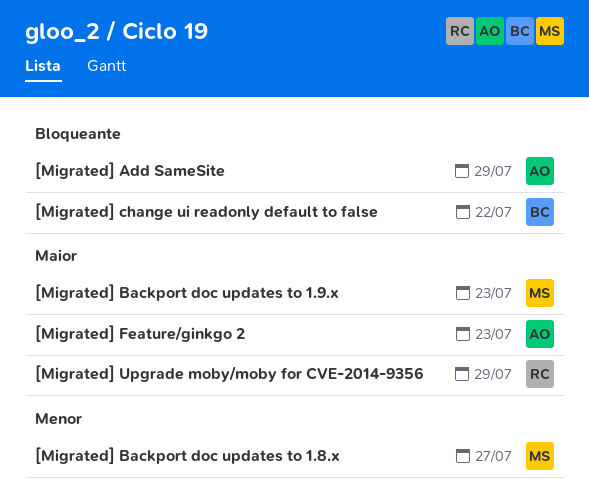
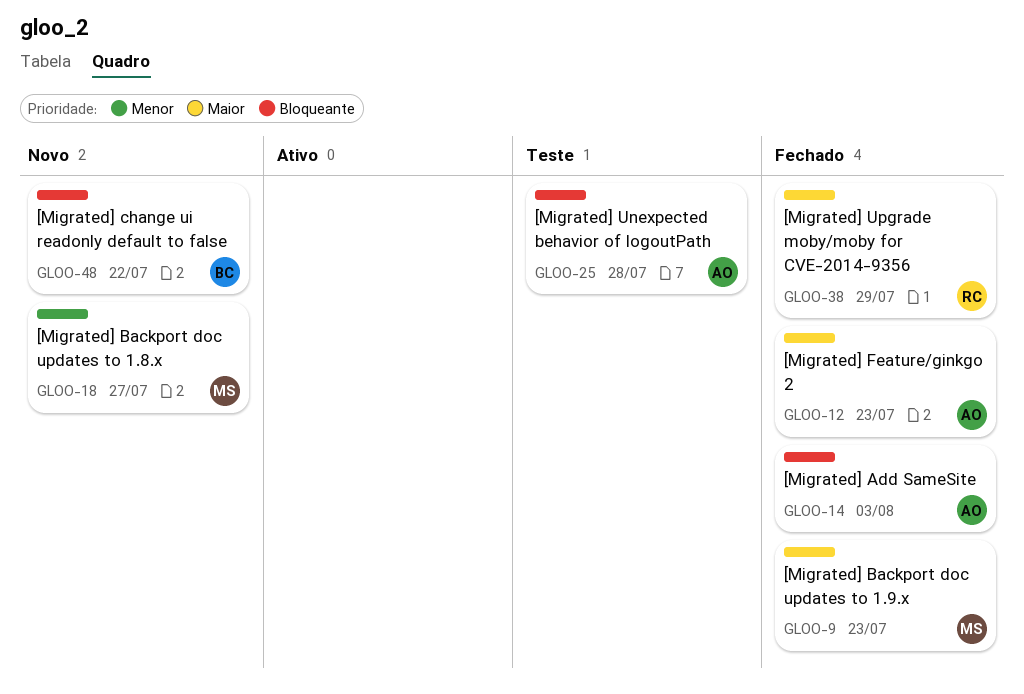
[Migrated] Add SameSite, due: Jul 29 -> Aug 3
[Migrated] Unexpected behavior of logoutPath: none -> present

